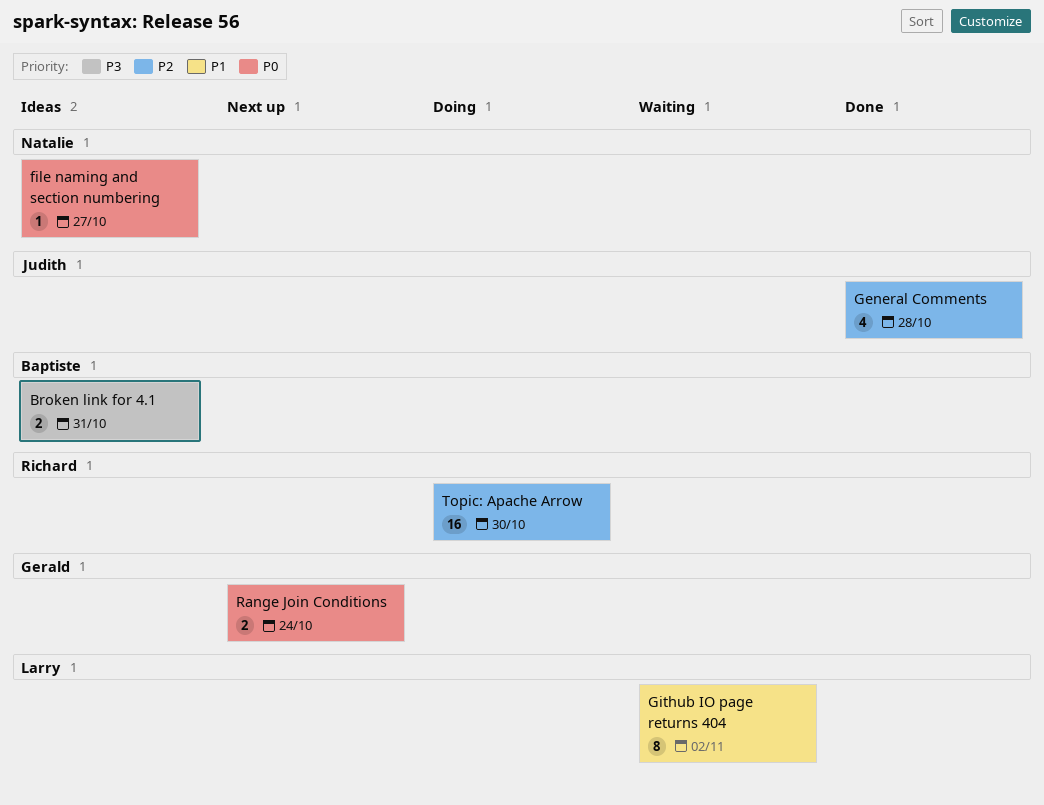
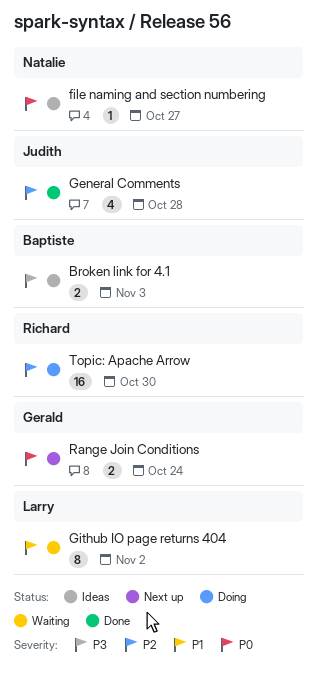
Broken link for 4.1, due: Oct 31 -> Nov 3

